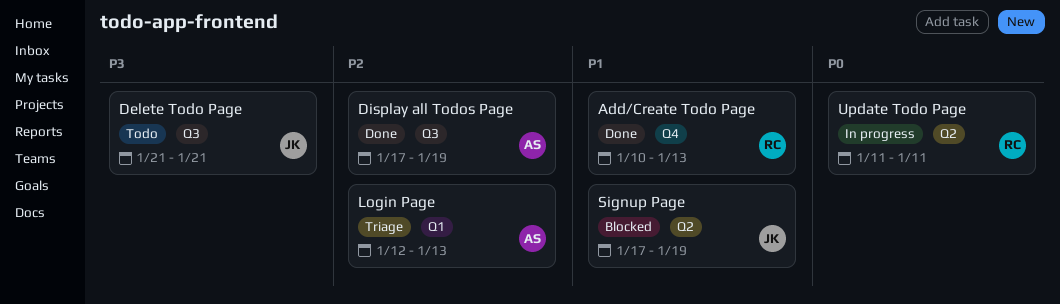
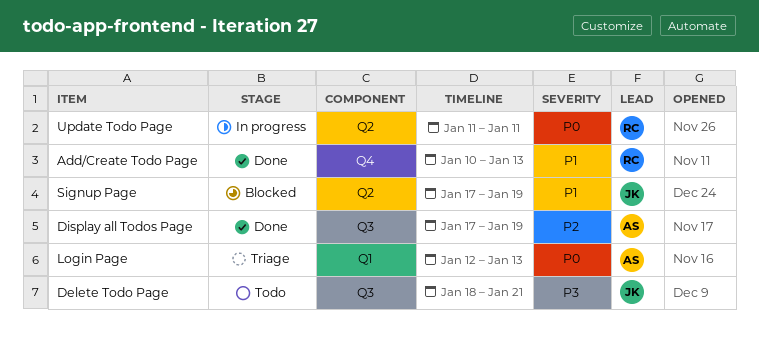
Delete Todo Page, start: Jan 21 -> Jan 18
Login Page, priority: P2 -> P0

